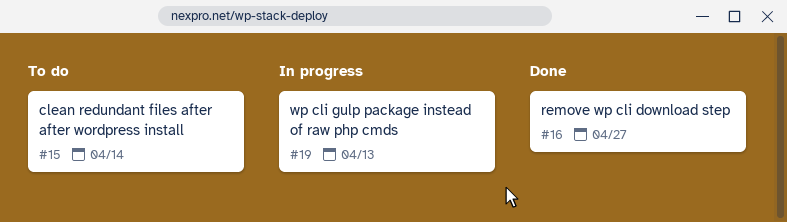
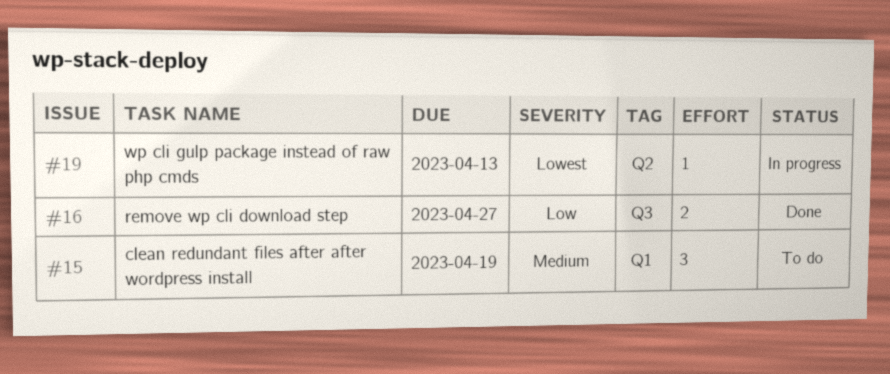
#15, due: Apr 14 -> Apr 19

